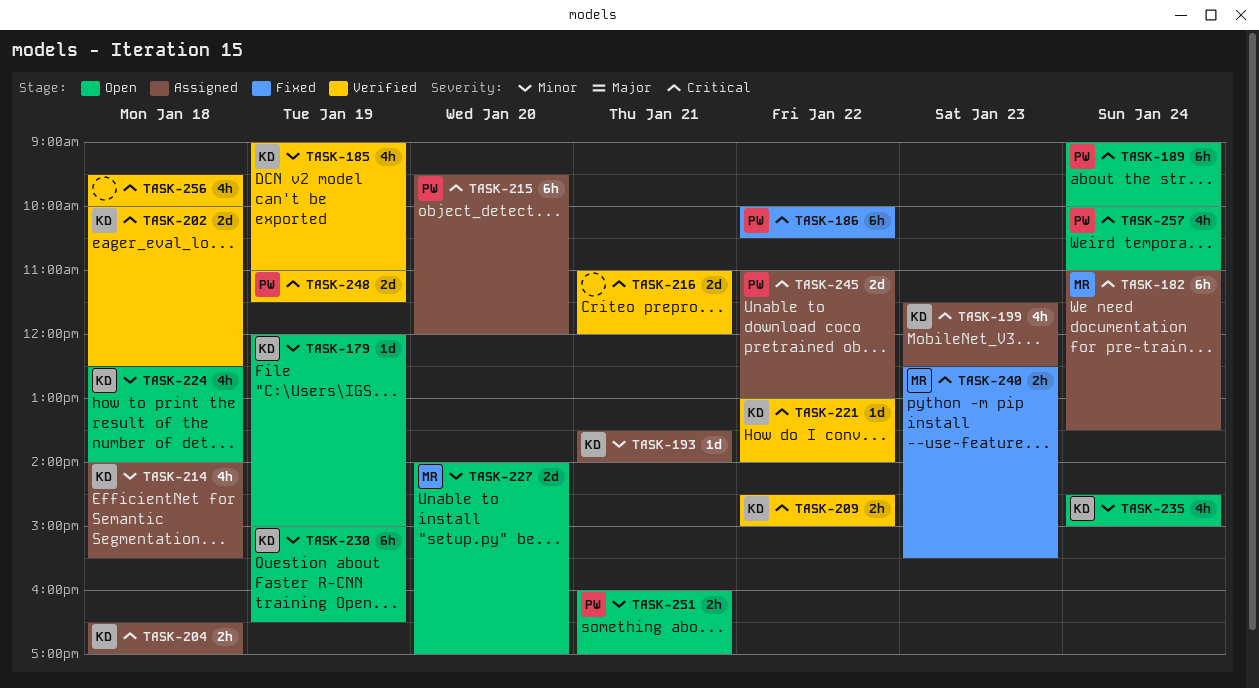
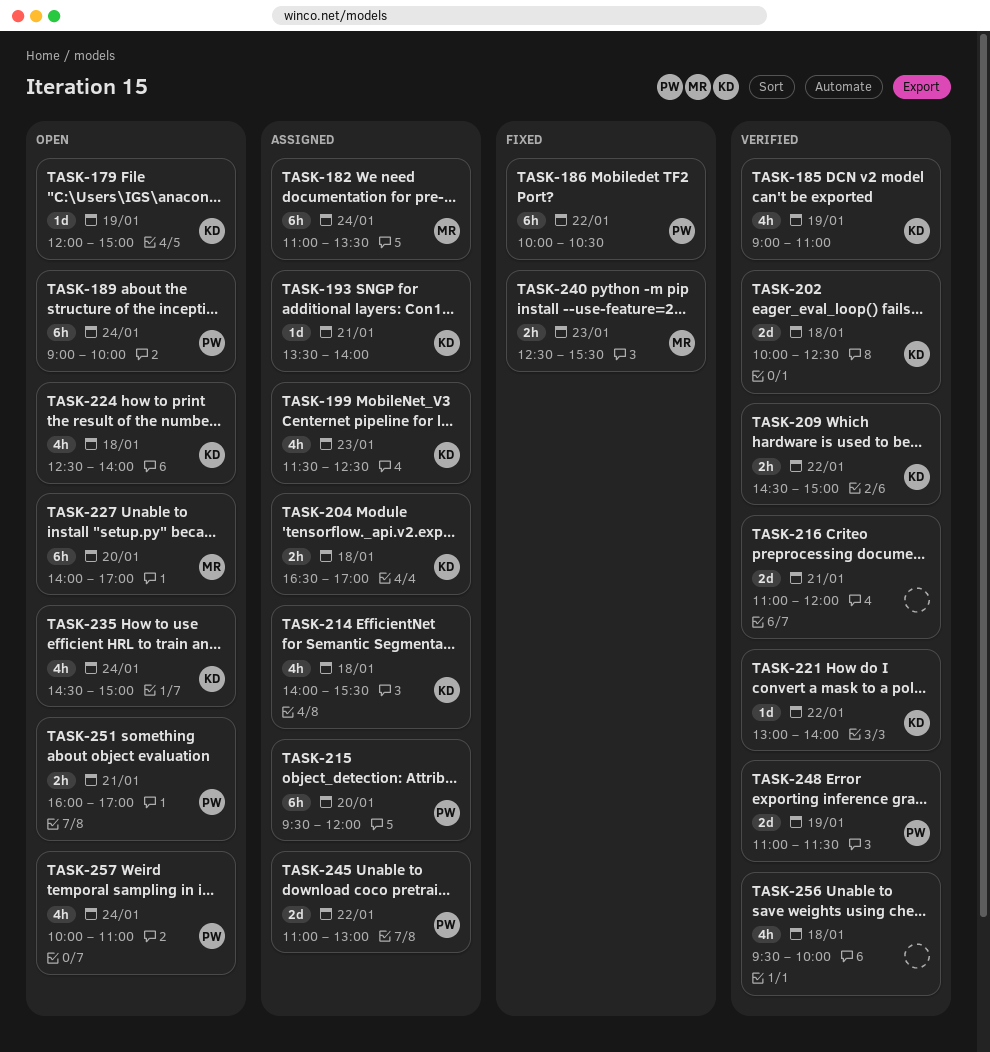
TASK-227, estimate: 2d -> 6h
TASK-230: present -> none

